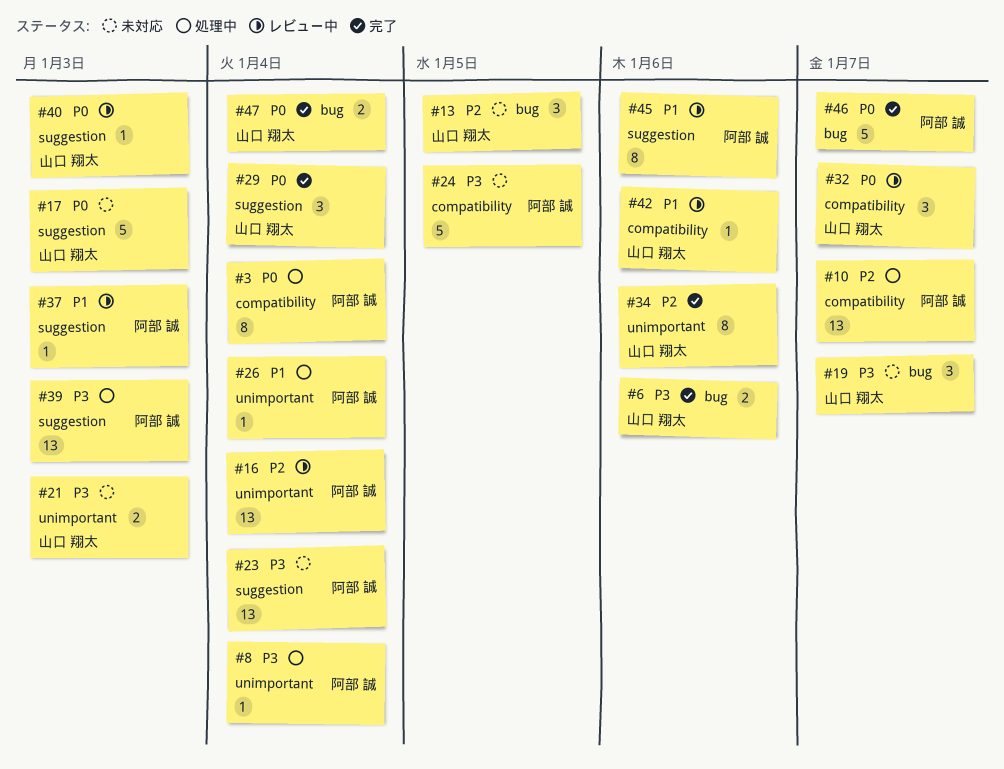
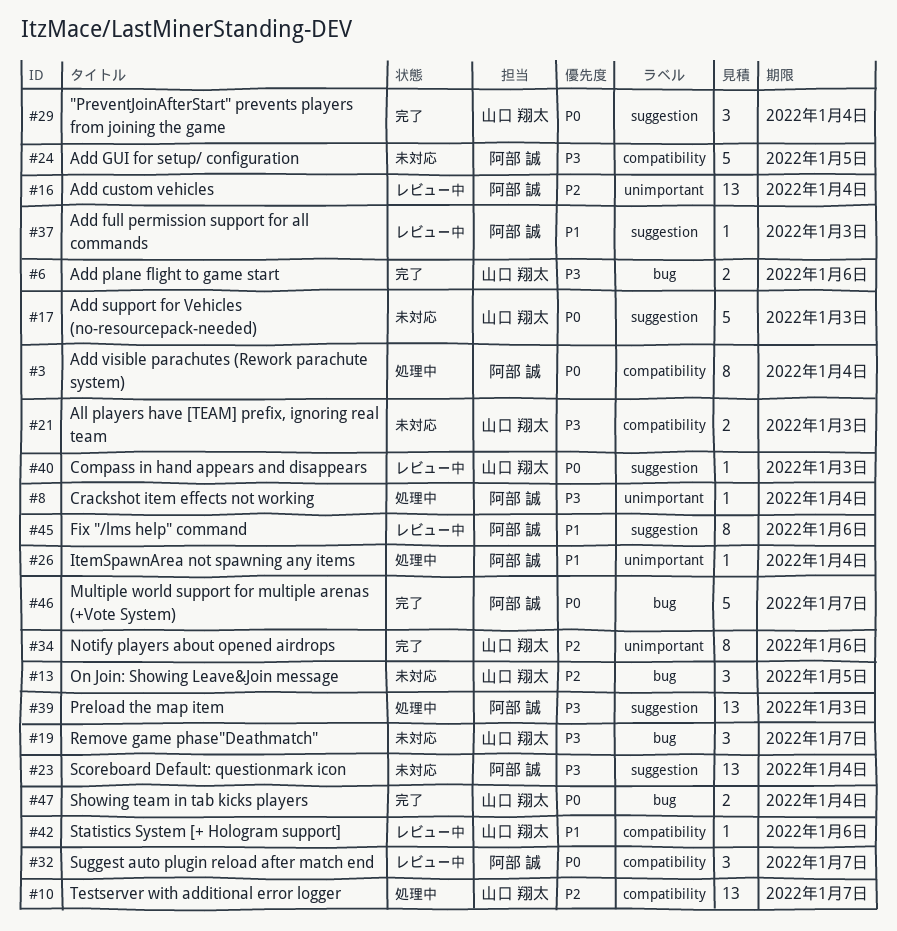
#10, owner: 阿部 誠 -> 山口 翔太
#21, label: unimportant -> compatibility
#32, owner: 山口 翔太 -> 阿部 誠

